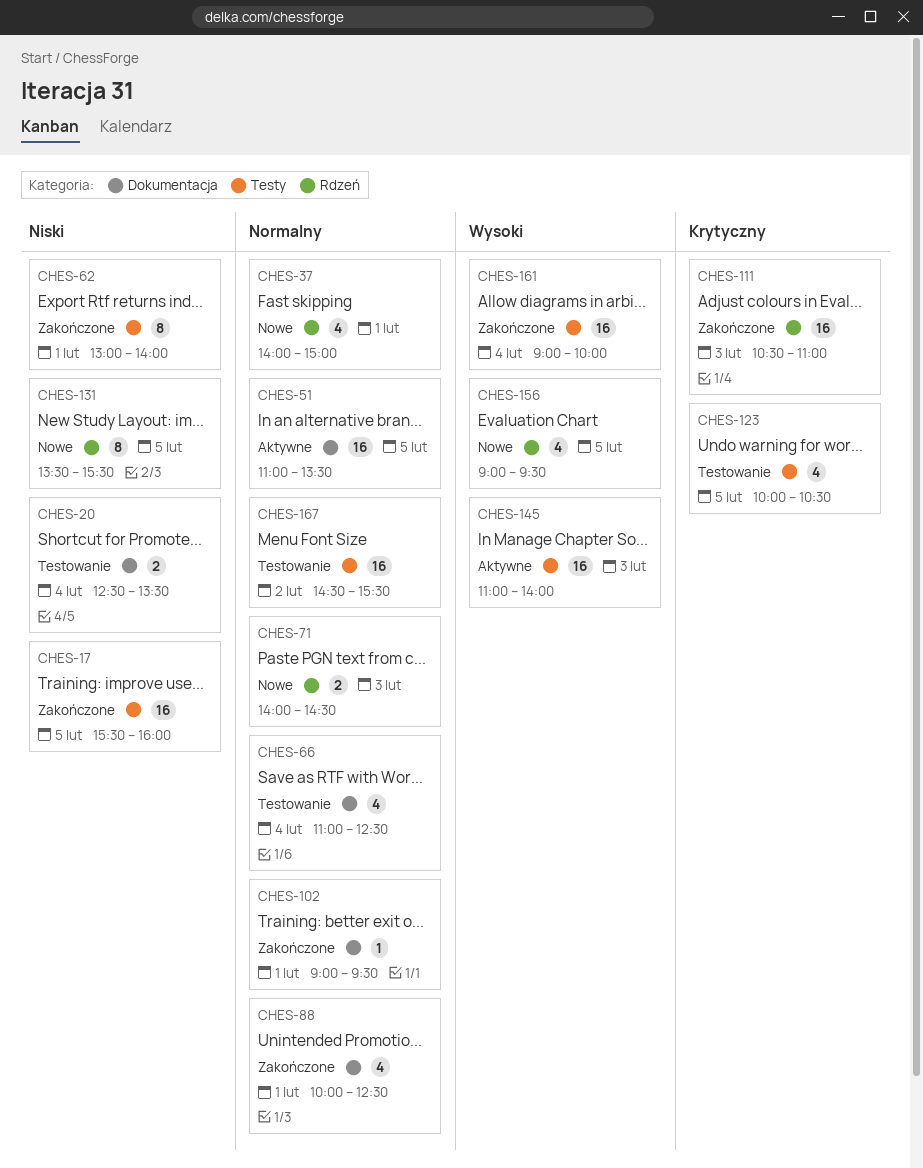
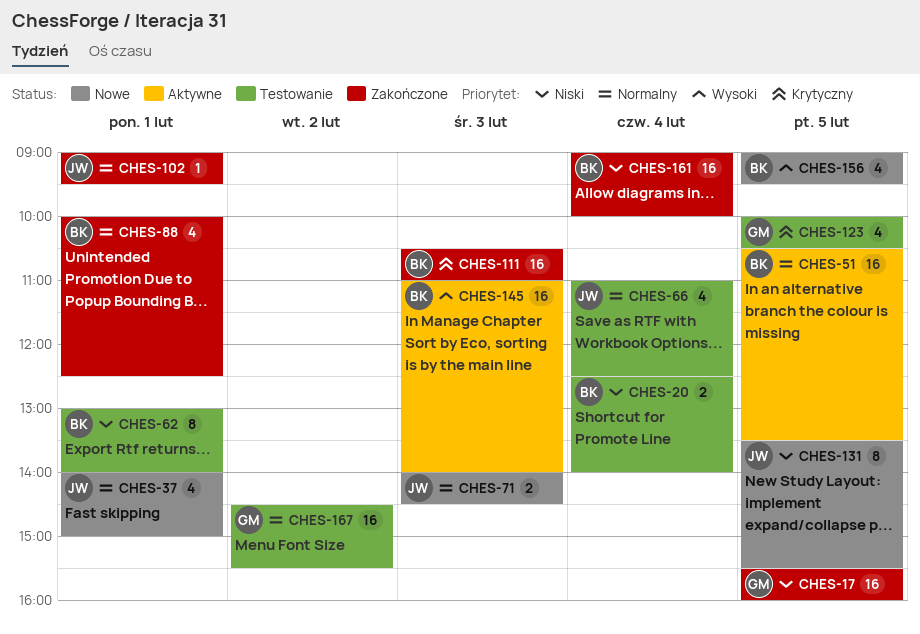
CHES-20, ends: 13:30 -> 14:00
CHES-51, begins: 11:00 -> 10:30
CHES-62, status: Zakończone -> Testowanie
CHES-161, priority: Wysoki -> Niski

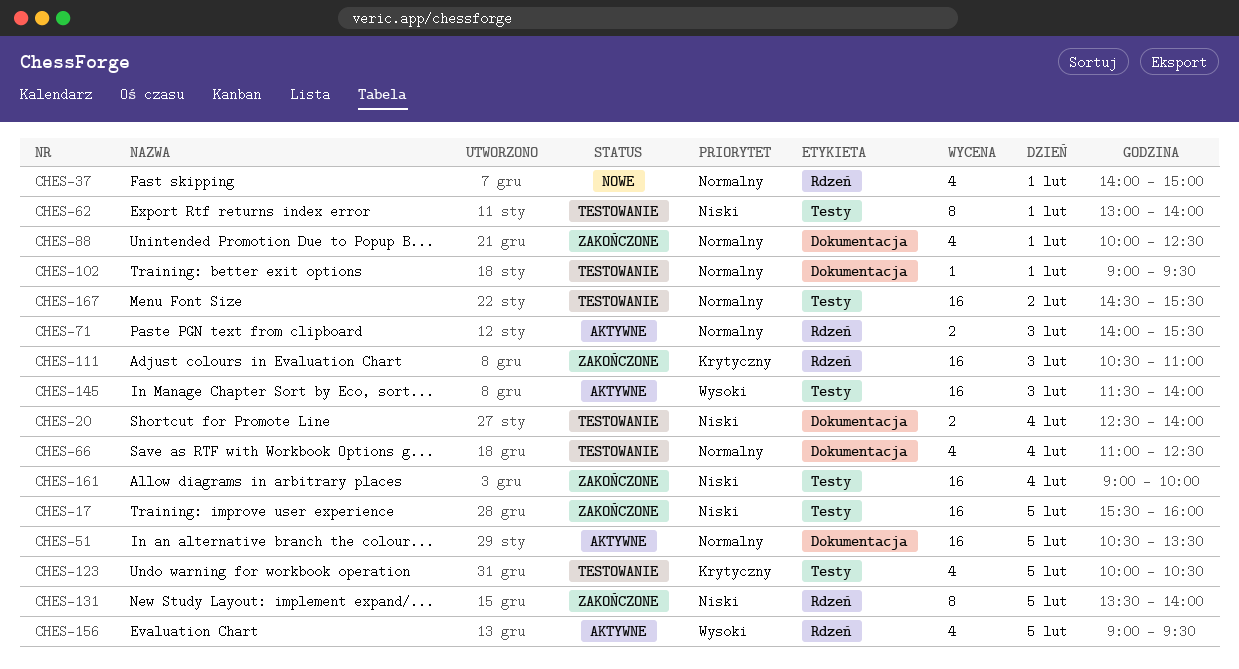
CHES-71, status: Nowe -> Aktywne
CHES-71, ends: 14:30 -> 15:30
CHES-102, status: Zakończone -> Testowanie
CHES-131, status: Nowe -> Zakończone
CHES-131, ends: 15:30 -> 14:00
CHES-145, begins: 11:00 -> 11:30
CHES-156, status: Nowe -> Aktywne

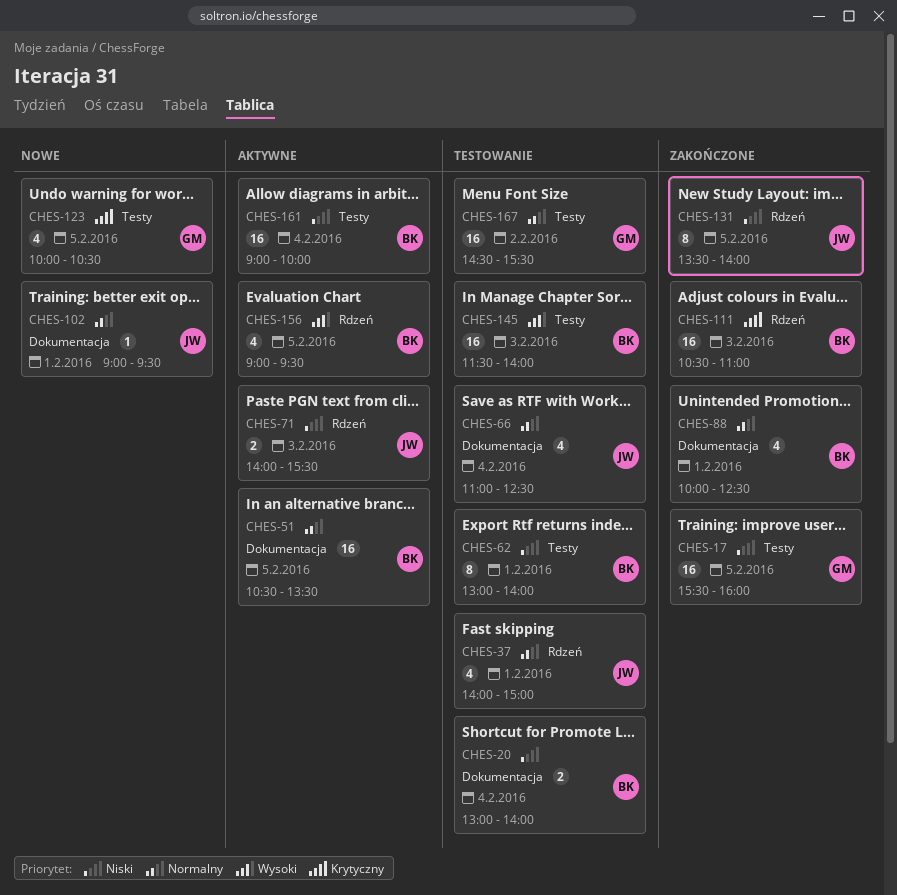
CHES-20, begins: 12:30 -> 13:00
CHES-37, status: Nowe -> Testowanie
CHES-71, priority: Normalny -> Niski
CHES-102, status: Testowanie -> Nowe
CHES-123, status: Testowanie -> Nowe
CHES-145, status: Aktywne -> Testowanie
CHES-161, status: Zakończone -> Aktywne

